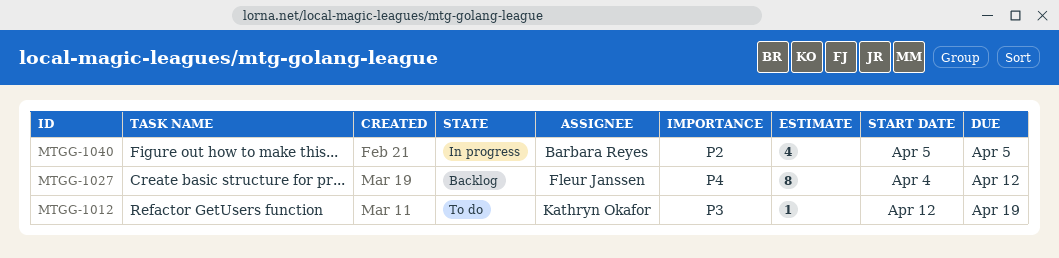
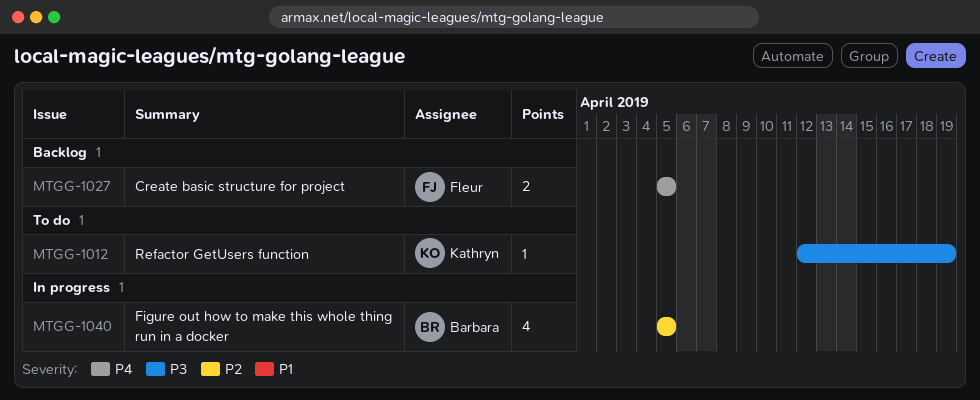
MTGG-1027, estimate: 8 -> 2
MTGG-1027, start: Apr 4 -> Apr 5
MTGG-1027, due: Apr 12 -> Apr 5

